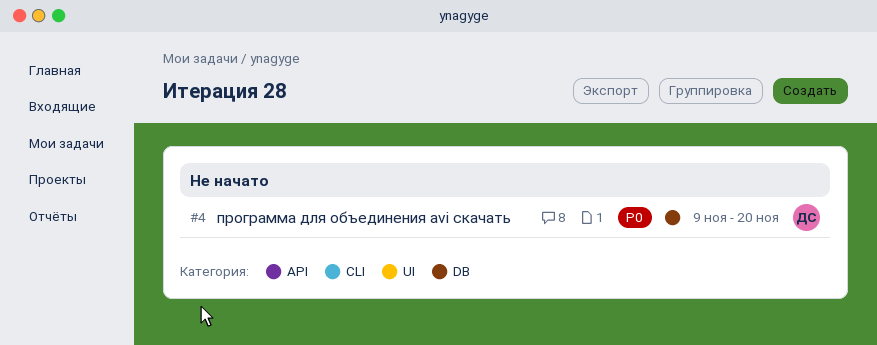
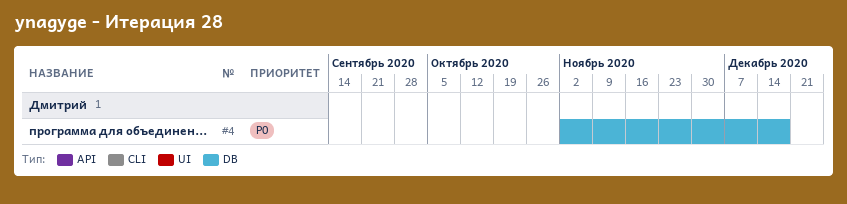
#4, start: Nov 9 -> Nov 2
#4, due: Nov 20 -> Dec 18

